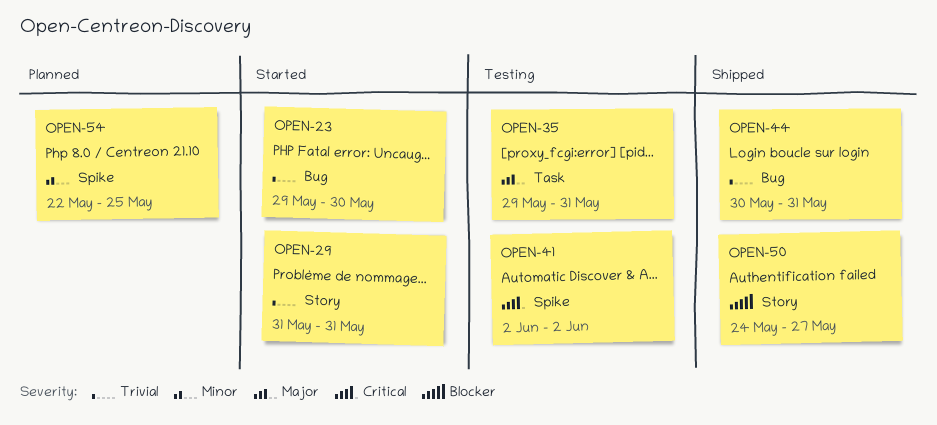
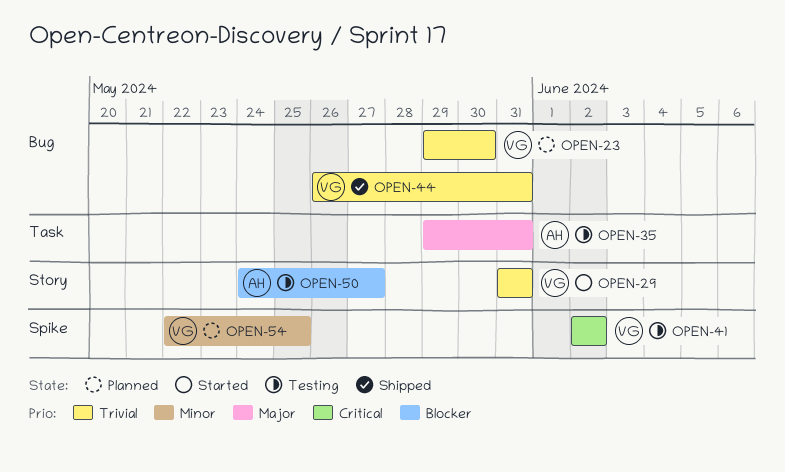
OPEN-23, status: Started -> Planned
OPEN-44, start: May 30 -> May 26
OPEN-50, status: Shipped -> Testing

